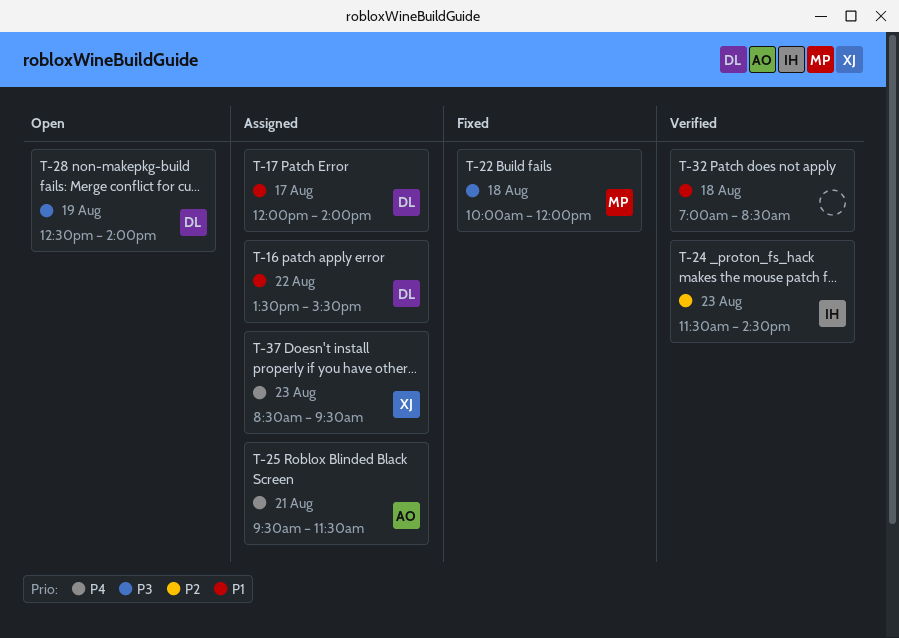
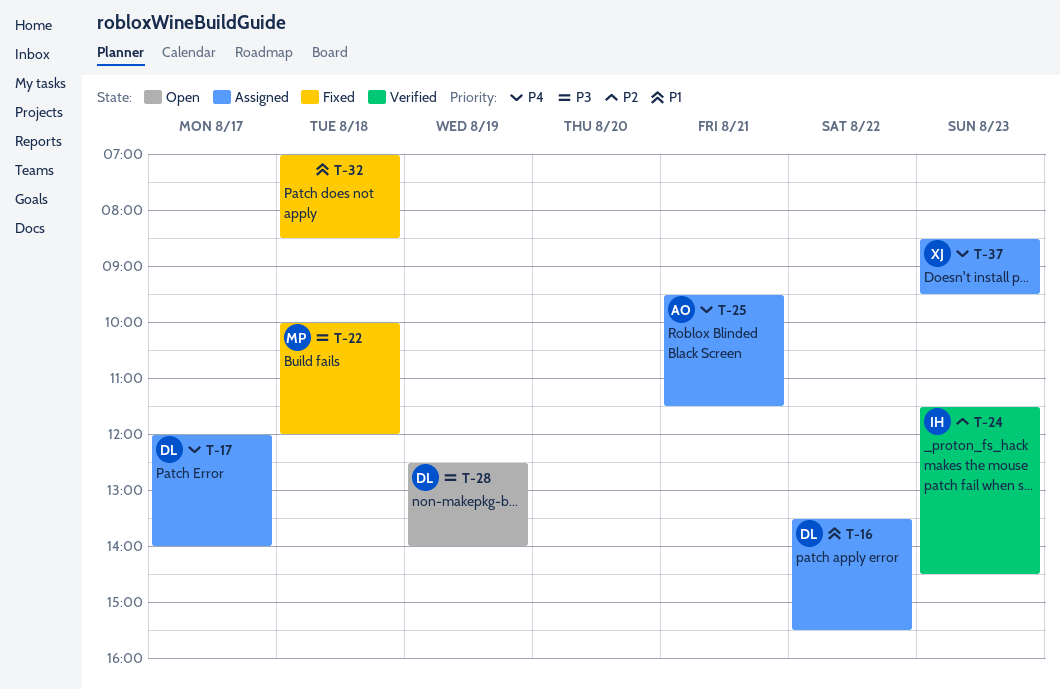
T-17, priority: P1 -> P4
T-32, status: Verified -> Fixed

